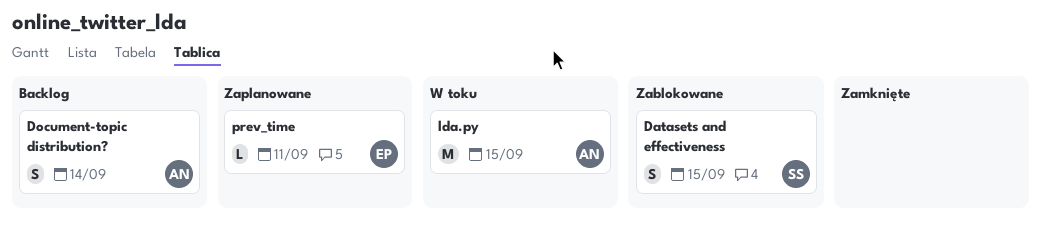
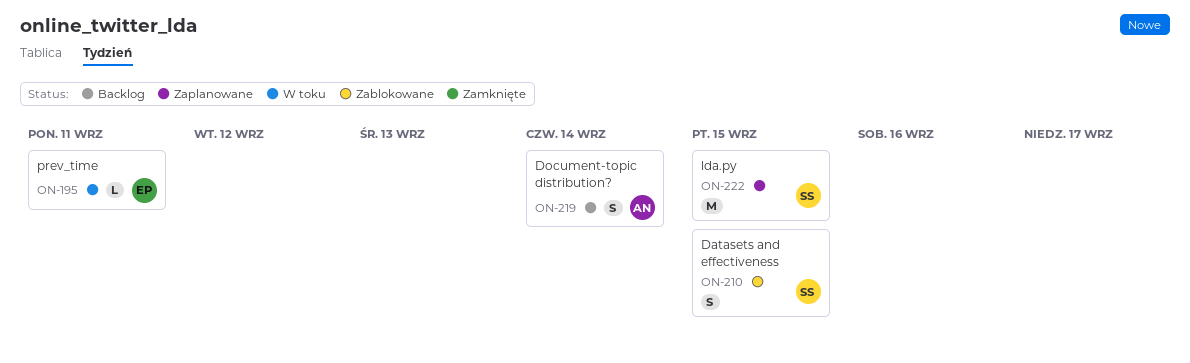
lda.py, status: W toku -> Zaplanowane
lda.py, owner: AN -> SS
prev_time, status: Zaplanowane -> W toku

